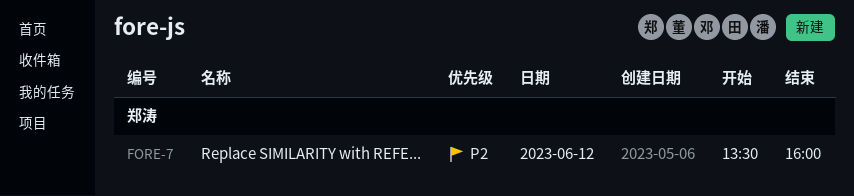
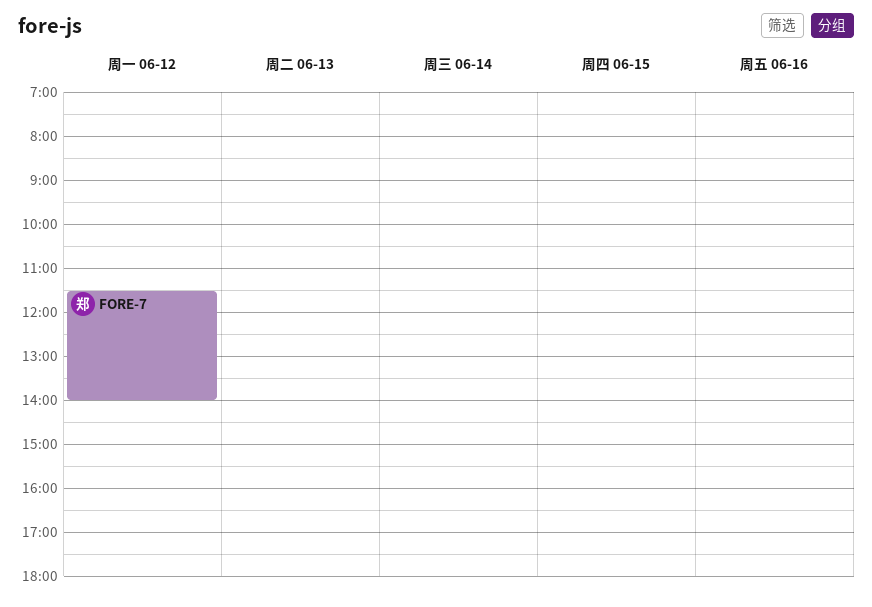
FORE-7, begins: 13:30 -> 11:30
FORE-7, ends: 16:00 -> 14:00

